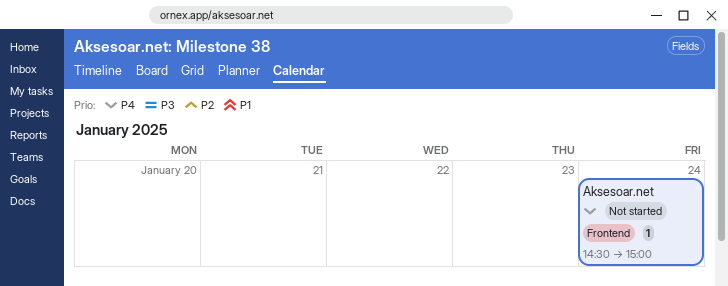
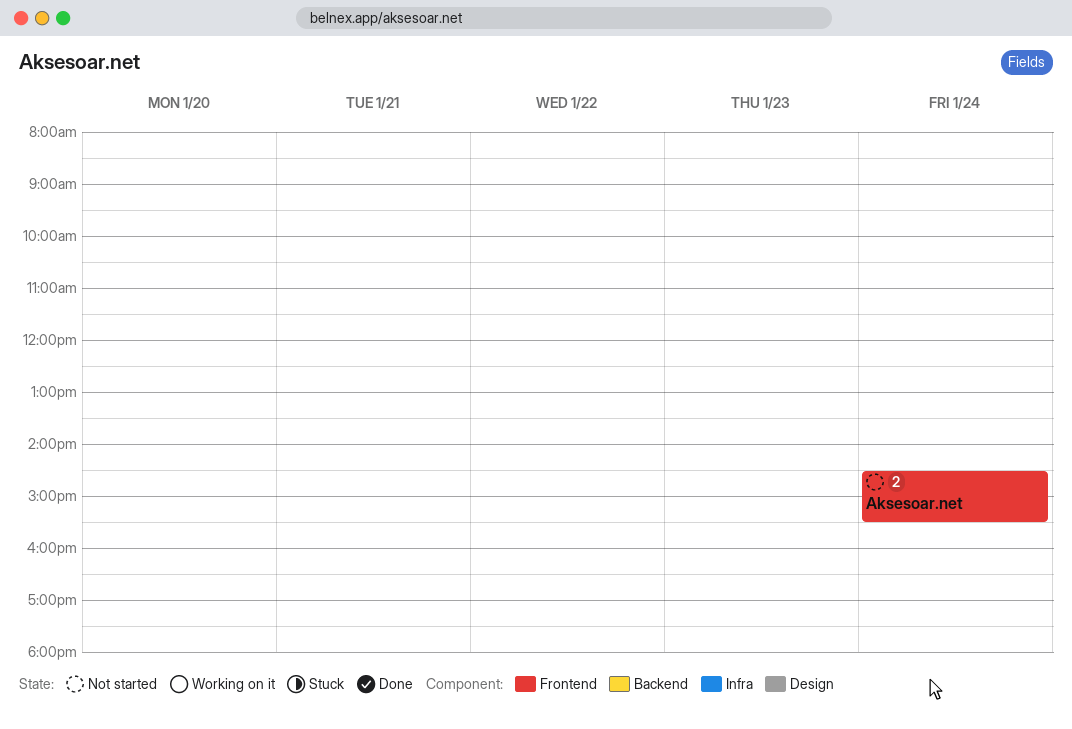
Aksesoar.net, estimate: 1 -> 2
Aksesoar.net, ends: 15:00 -> 15:30

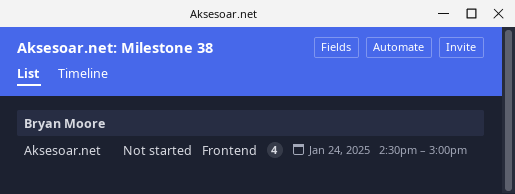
Aksesoar.net, estimate: 2 -> 4
Aksesoar.net, ends: 15:30 -> 15:00

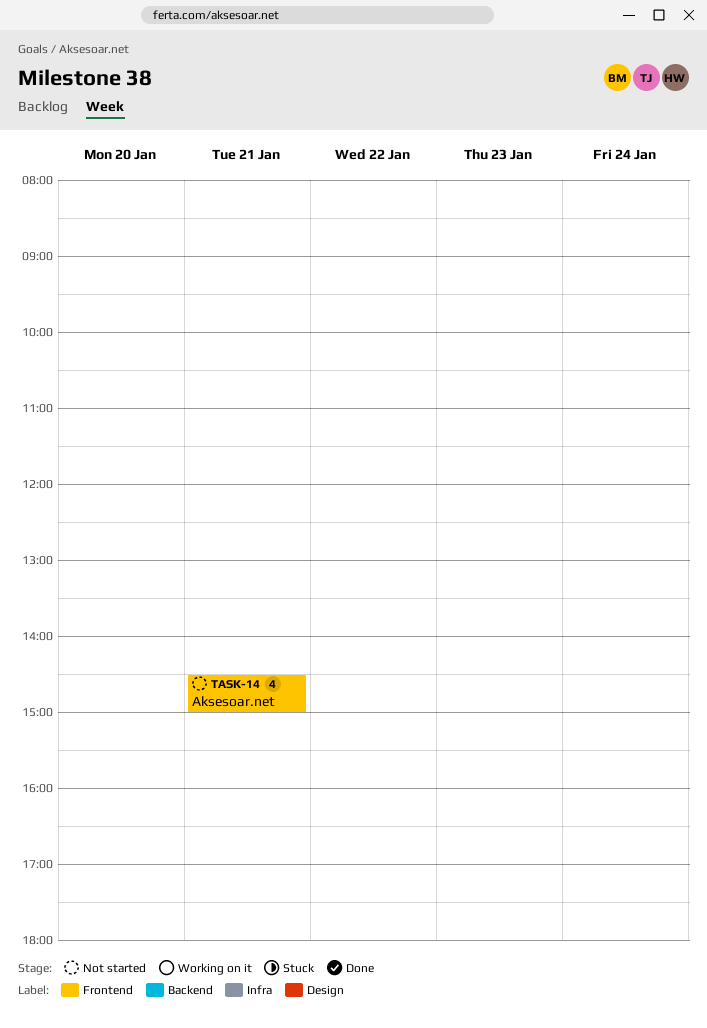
Aksesoar.net, day: Jan 24 -> Jan 21

